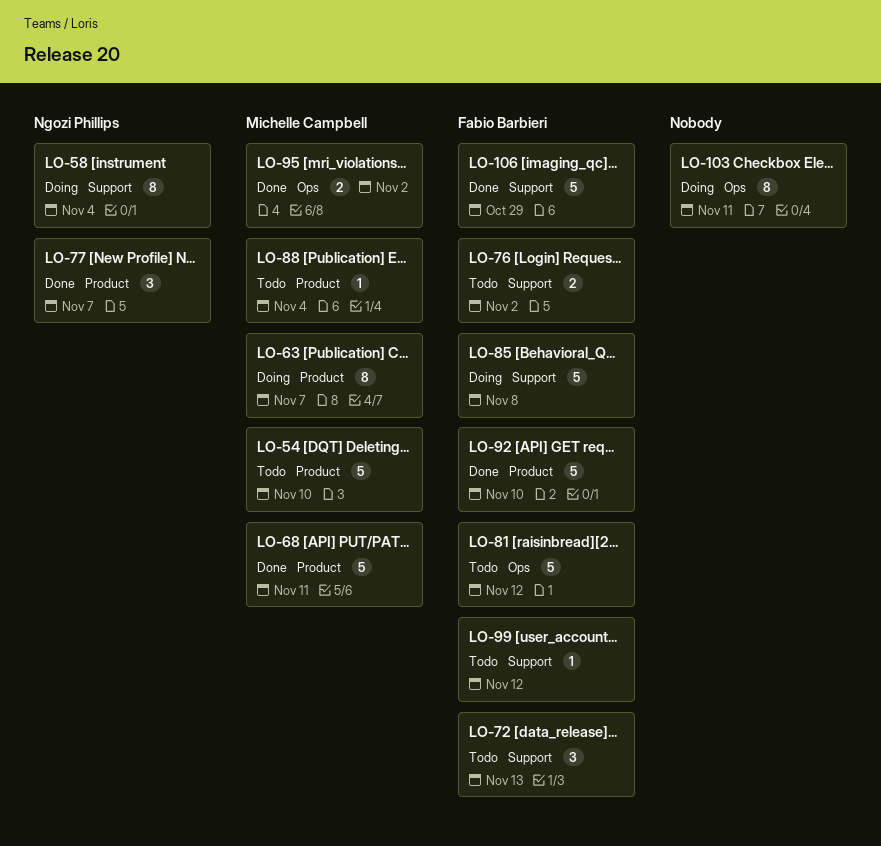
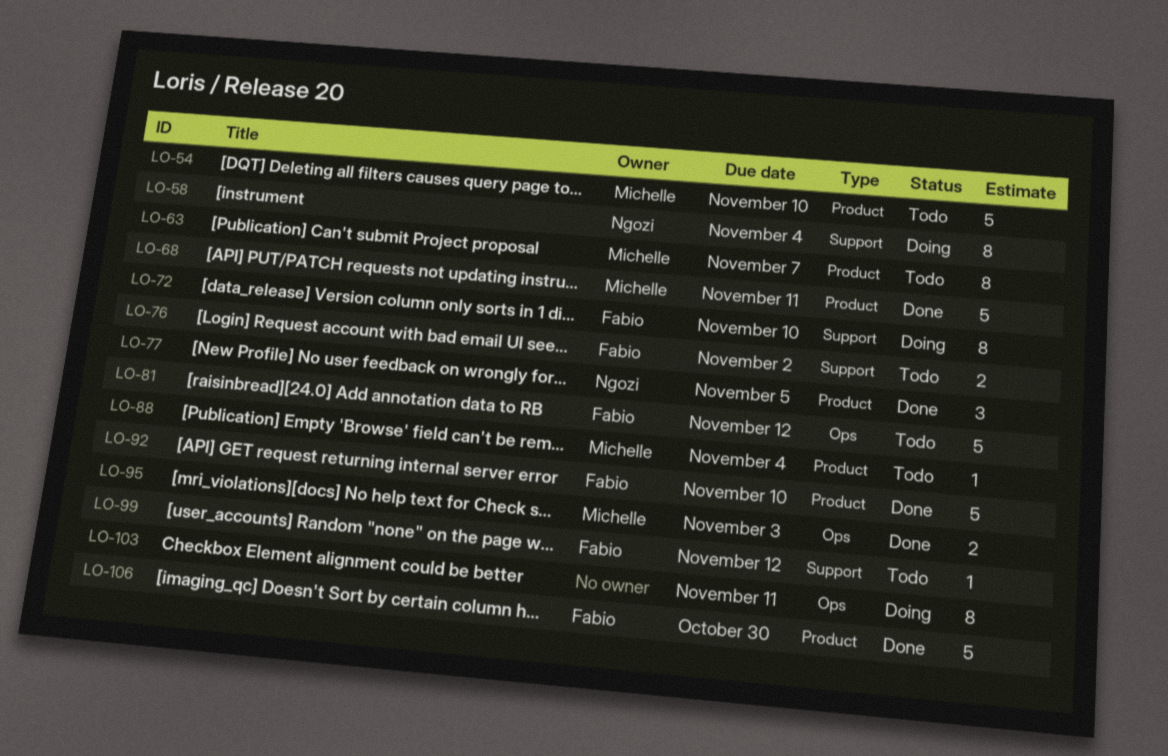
LO-63, status: Doing -> Todo
LO-72, status: Todo -> Doing
LO-72, estimate: 3 -> 8
LO-72, due: Nov 13 -> Nov 10
LO-77, due: Nov 7 -> Nov 5
LO-85: present -> none
LO-95, due: Nov 2 -> Nov 3
LO-106, label: Support -> Product
LO-106, due: Oct 29 -> Oct 30

